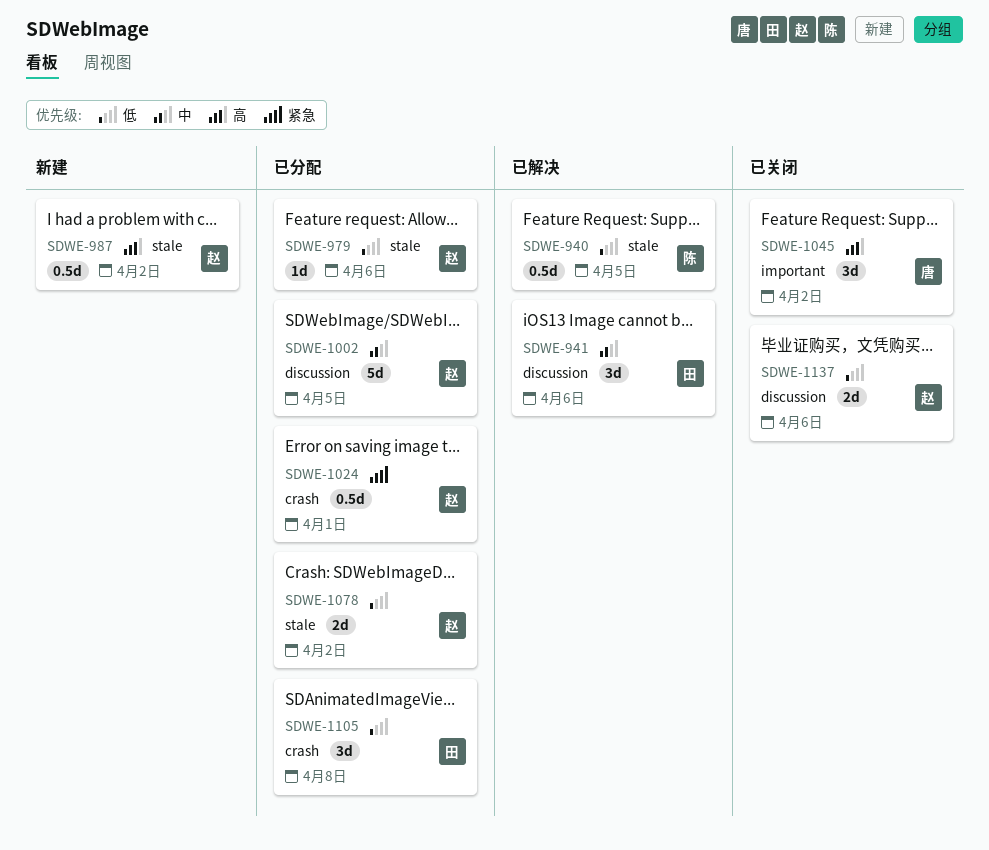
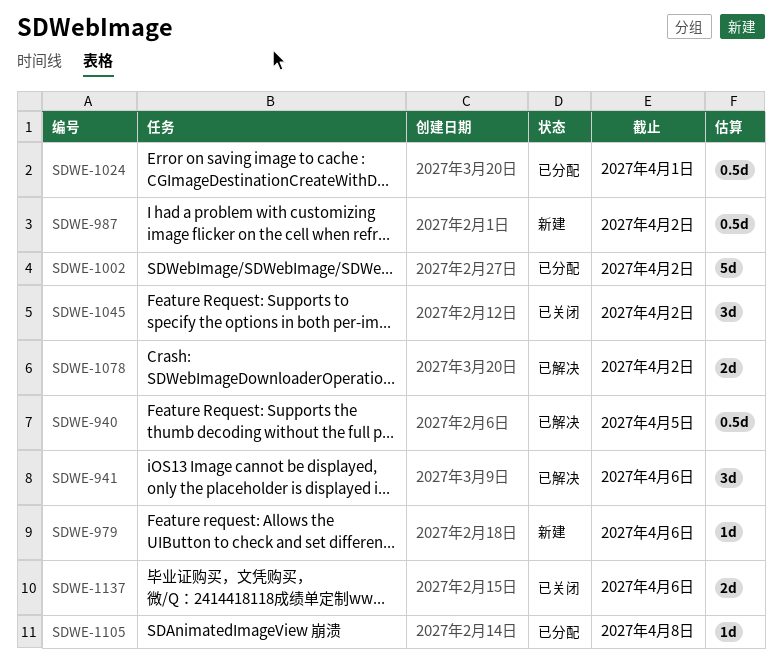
SDWE-979, status: 已分配 -> 新建
SDWE-1002, due: Apr 5 -> Apr 2
SDWE-1078, status: 已分配 -> 已解决
SDWE-1105, estimate: 3d -> 1d

